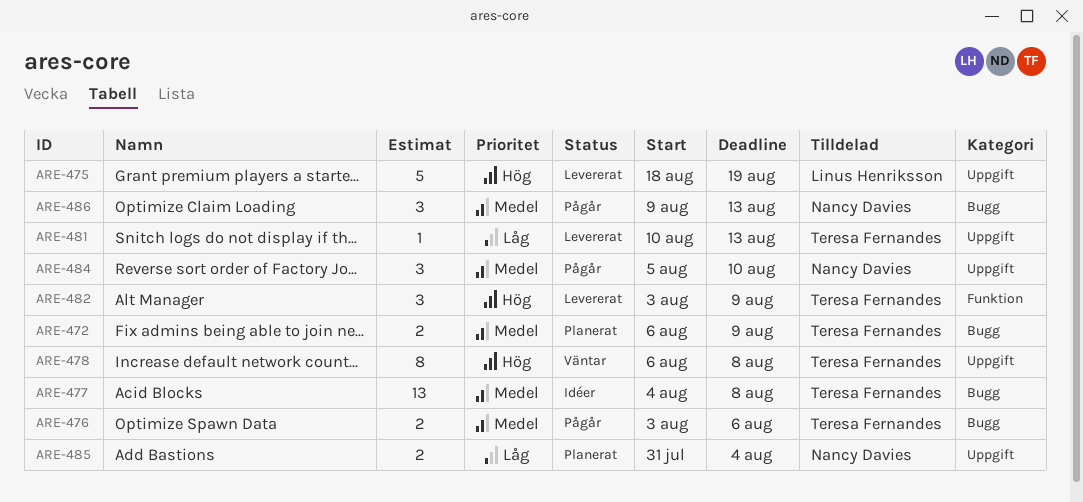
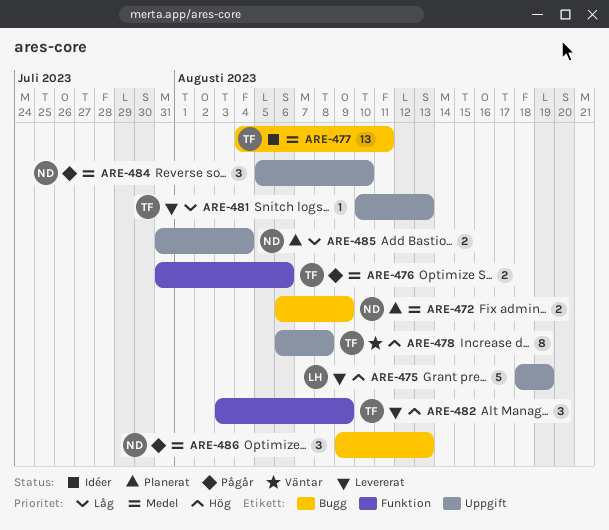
ARE-472, owner: Teresa Fernandes -> Nancy Davies
ARE-476, label: Bugg -> Funktion
ARE-476, start: Aug 3 -> Jul 31
ARE-477, due: Aug 8 -> Aug 11

